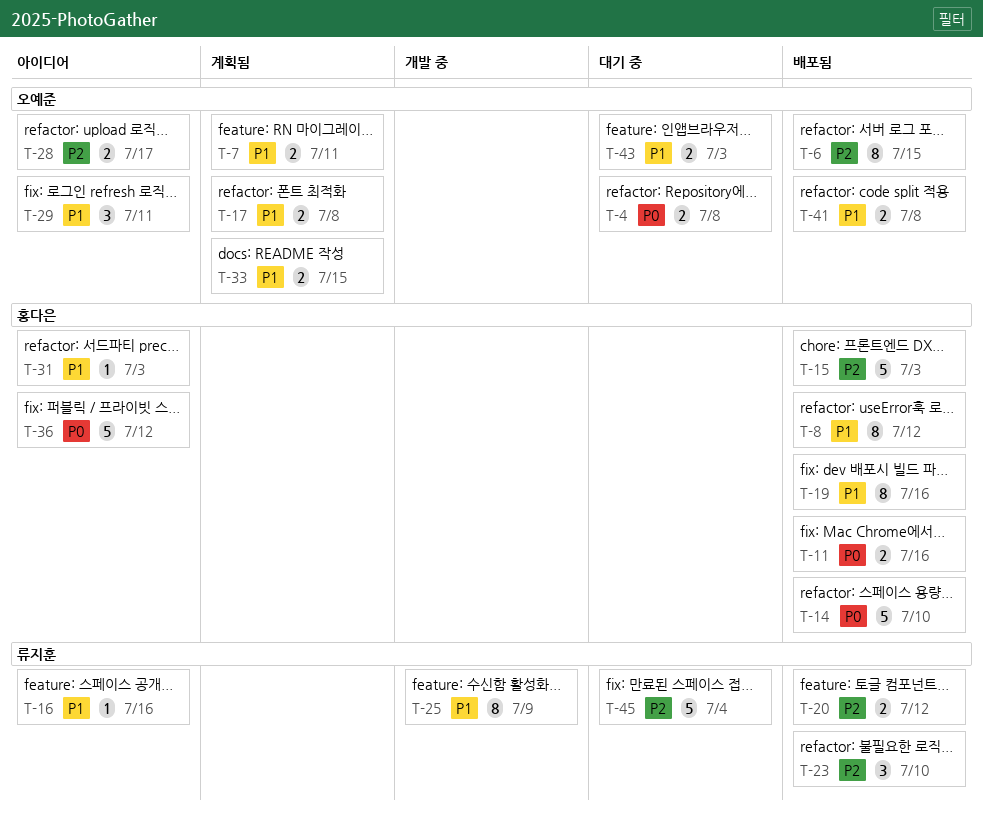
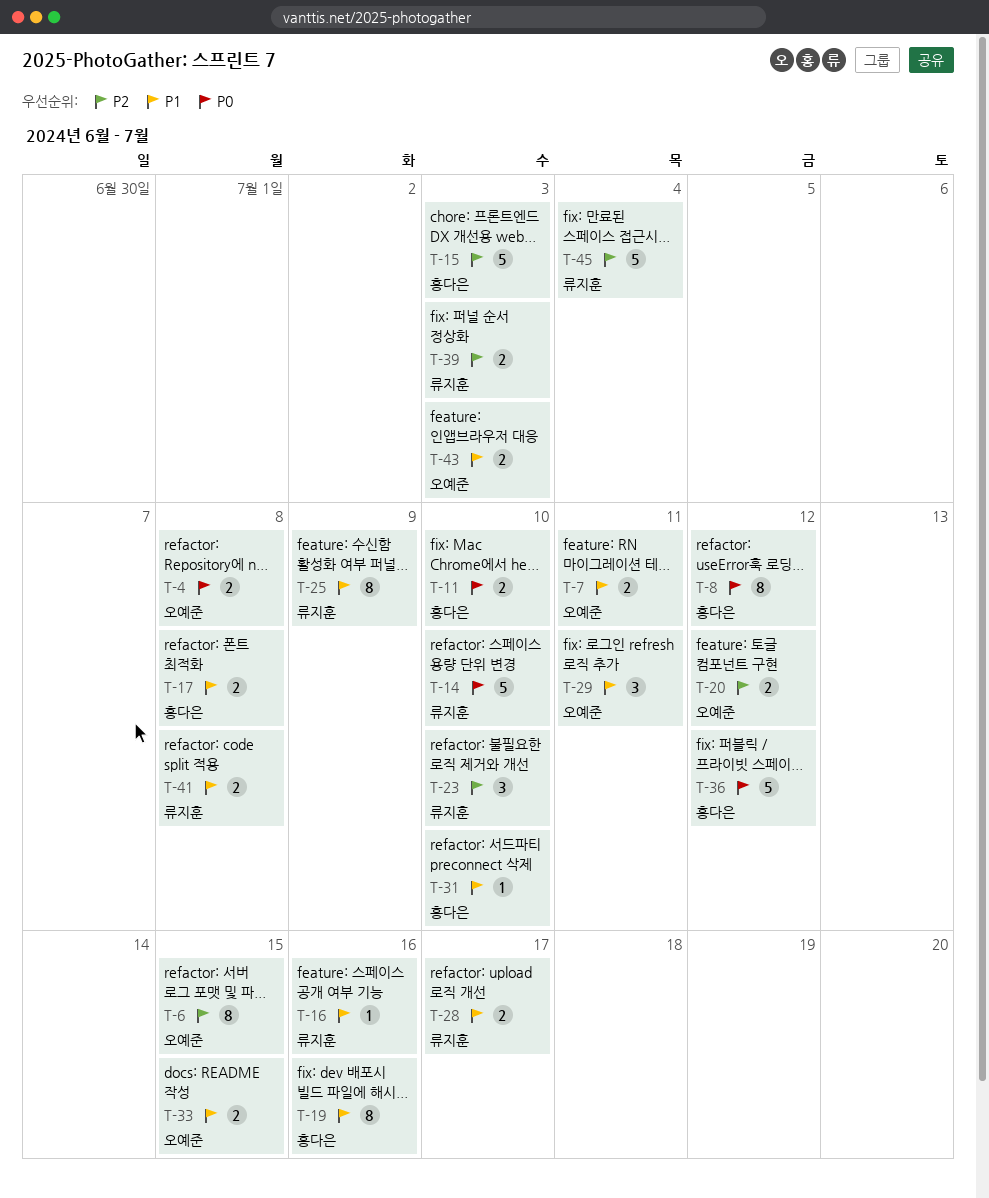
T-8, priority: P1 -> P0
T-11, due: Jul 16 -> Jul 10
T-14, owner: 홍다은 -> 류지훈
T-17, owner: 오예준 -> 홍다은
T-20, owner: 류지훈 -> 오예준
T-28, owner: 오예준 -> 류지훈
T-28, priority: P2 -> P1
T-31, due: Jul 3 -> Jul 10
T-39: none -> present
T-41, owner: 오예준 -> 류지훈

